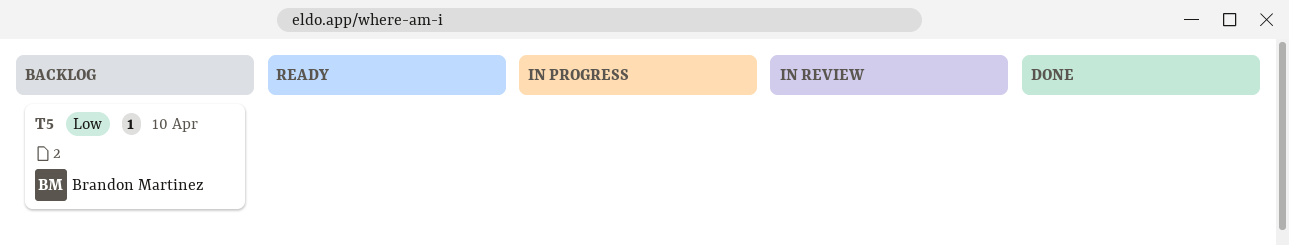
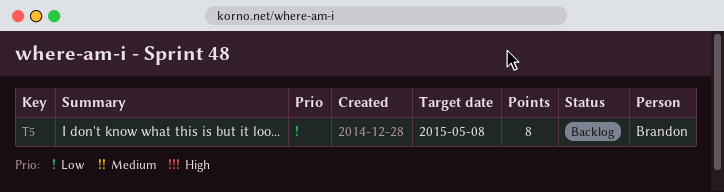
T5, estimate: 1 -> 8
T5, due: Apr 10 -> May 8

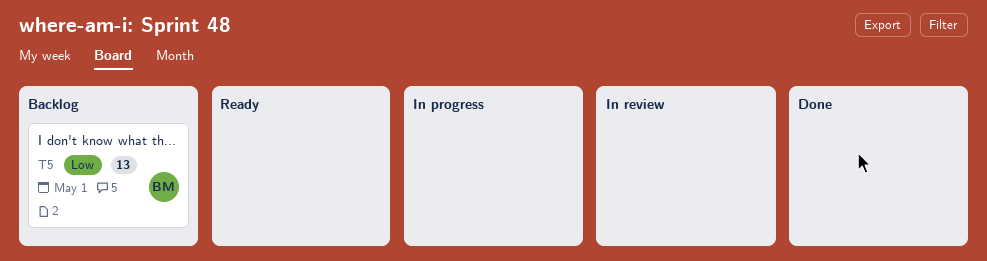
T5, estimate: 8 -> 13
T5, due: May 8 -> May 1

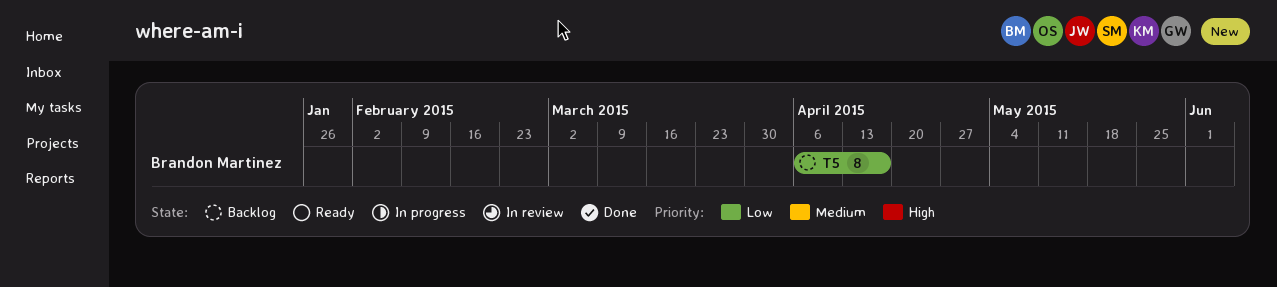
T5, estimate: 13 -> 8
T5, due: May 1 -> Apr 17

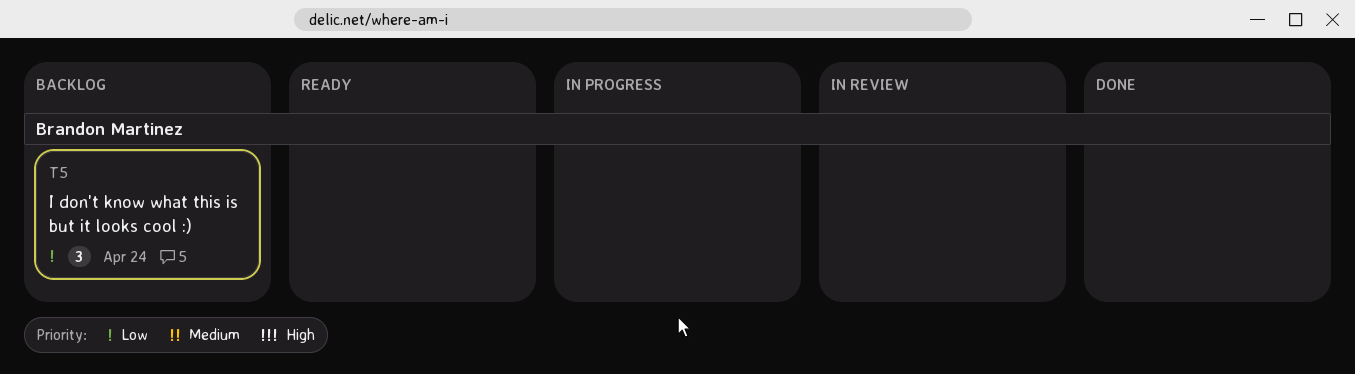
T5, estimate: 8 -> 3
T5, due: Apr 17 -> Apr 24

